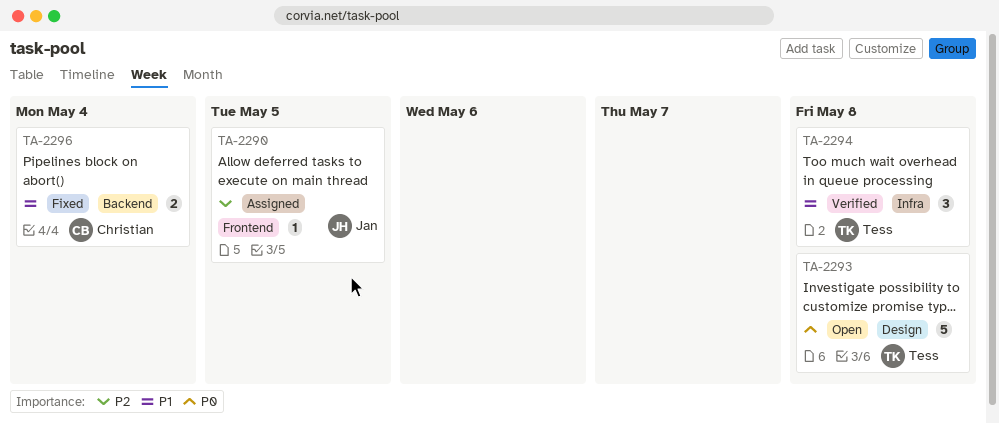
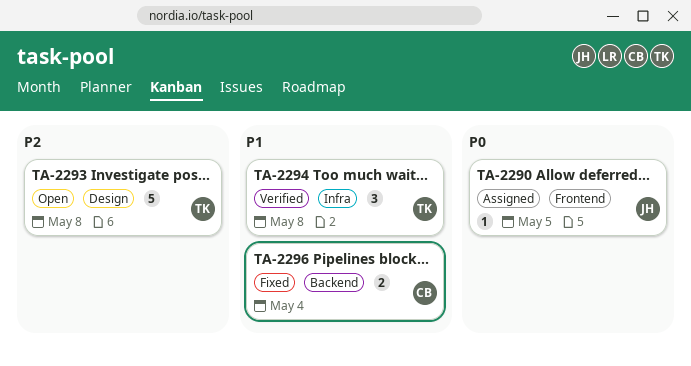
TA-2290, priority: P2 -> P0
TA-2293, priority: P0 -> P2

